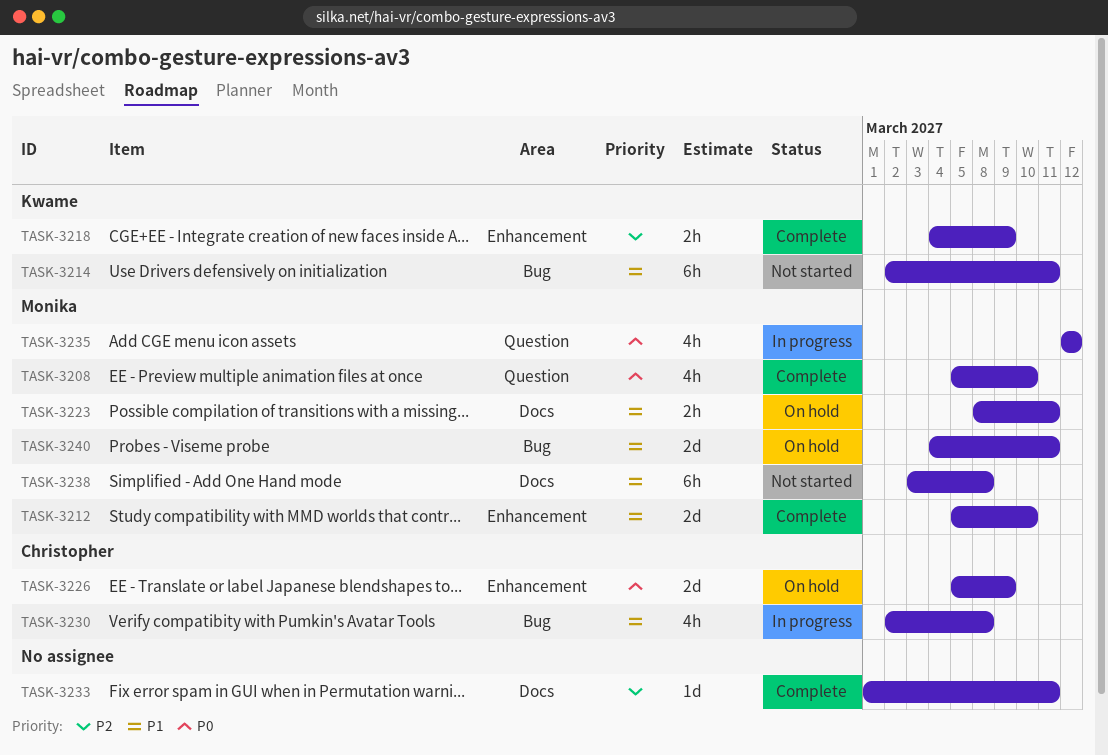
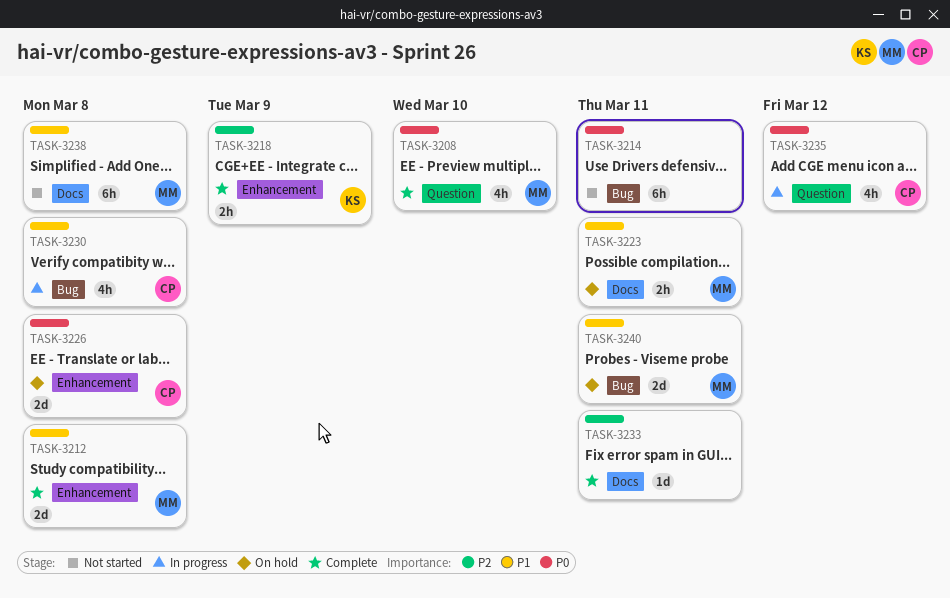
TASK-3212, due: Mar 10 -> Mar 8
TASK-3214, owner: Kwame -> none
TASK-3214, priority: P1 -> P0
TASK-3226, due: Mar 9 -> Mar 8
TASK-3235, owner: Monika -> Christopher

